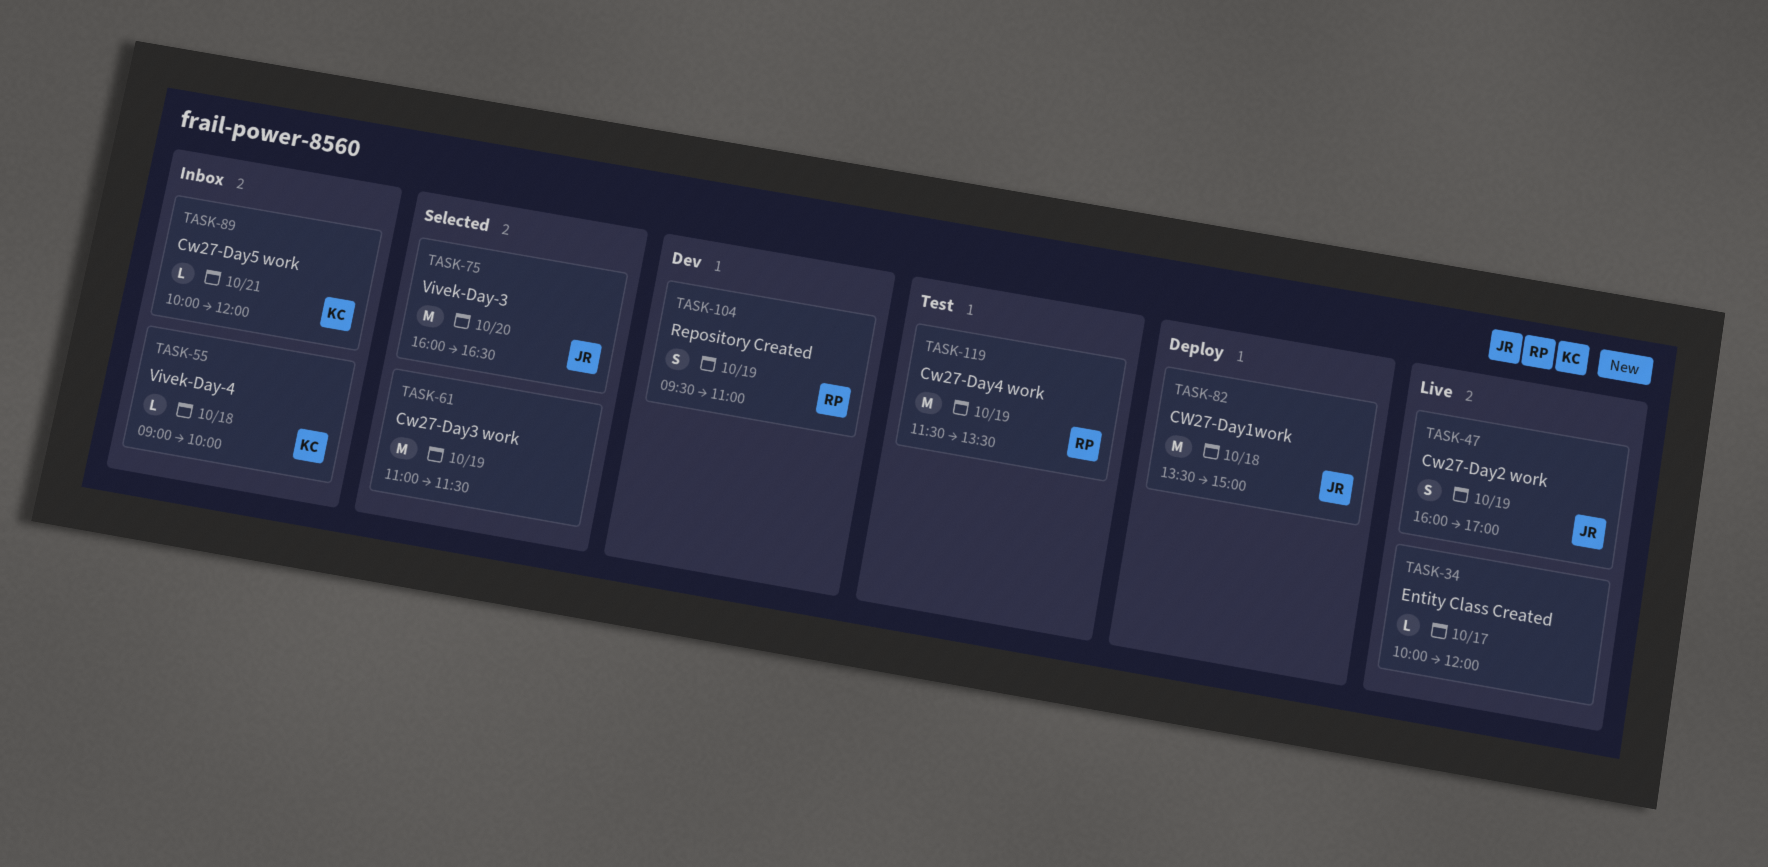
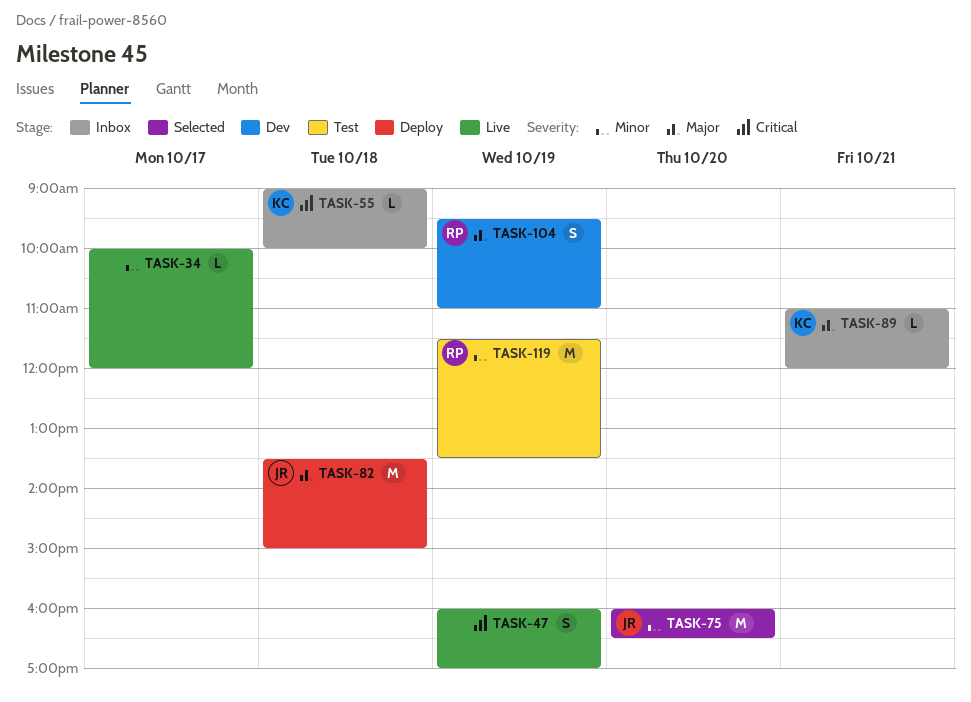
TASK-47, owner: JR -> none
TASK-61: present -> none
TASK-89, begins: 10:00 -> 11:00

